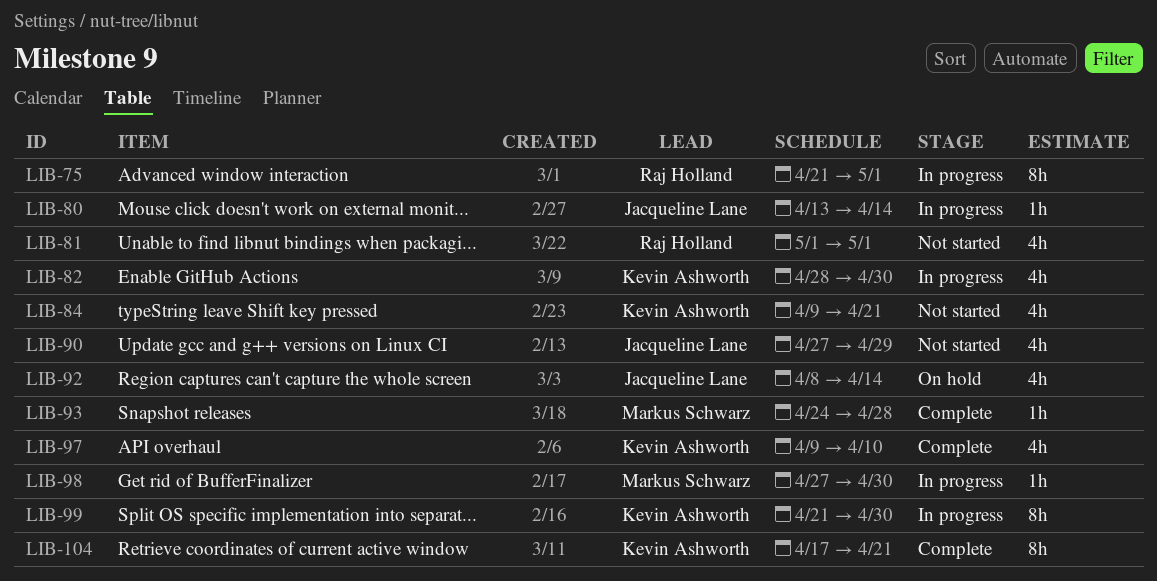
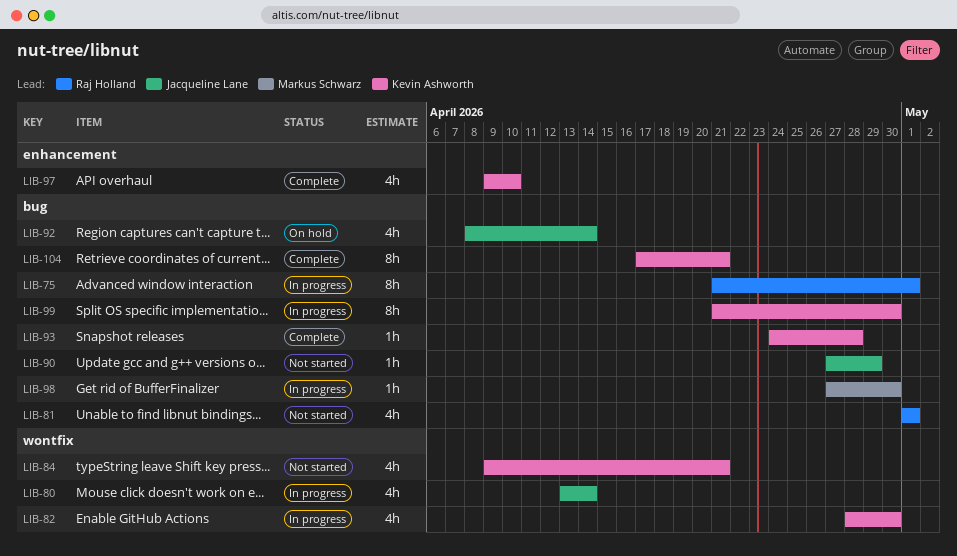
LIB-80, estimate: 1h -> 4h
LIB-90, estimate: 4h -> 1h
LIB-93, owner: Markus Schwarz -> Kevin Ashworth

